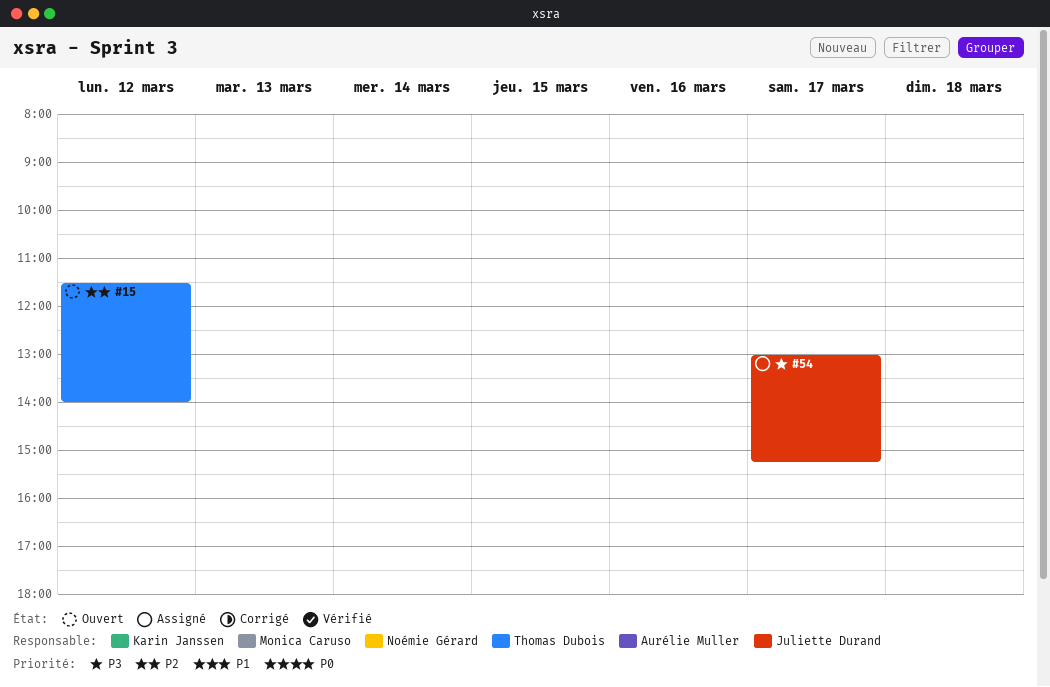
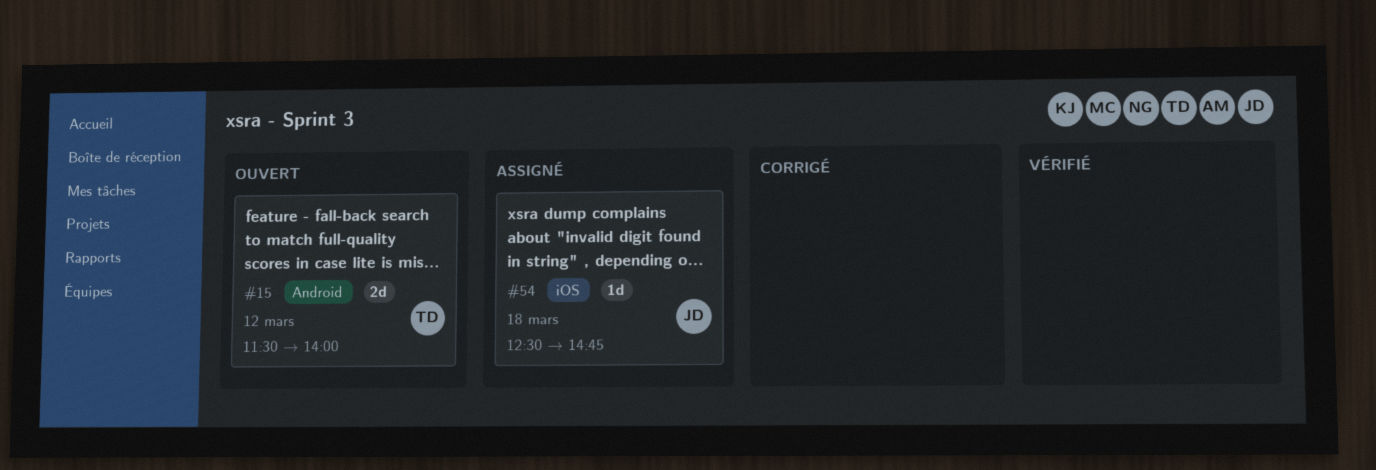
#54, day: Mar 17 -> Mar 18
#54, begins: 13:00 -> 12:30
#54, ends: 15:15 -> 14:45

